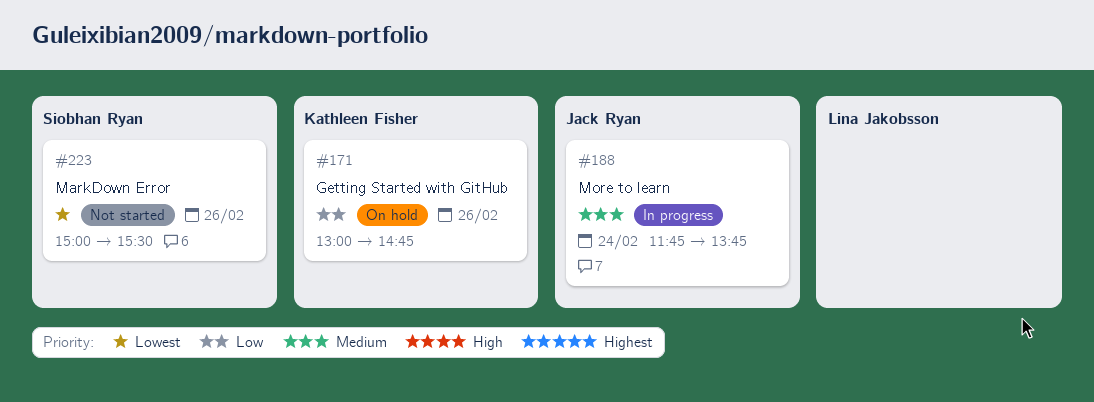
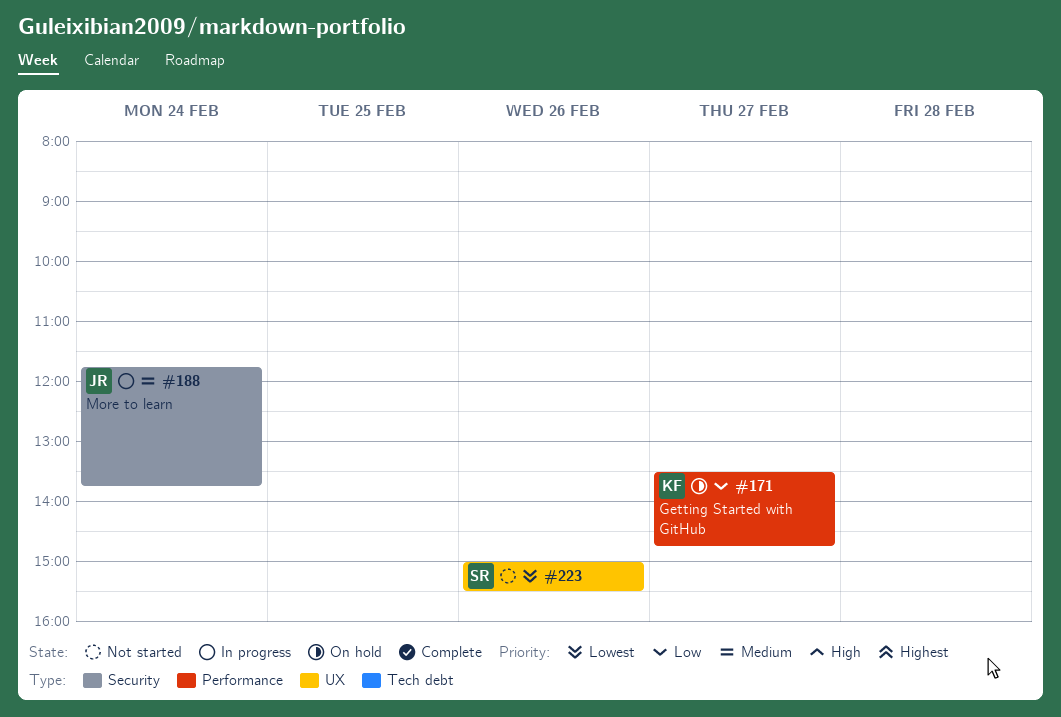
#171, day: Feb 26 -> Feb 27
#171, begins: 13:00 -> 13:30

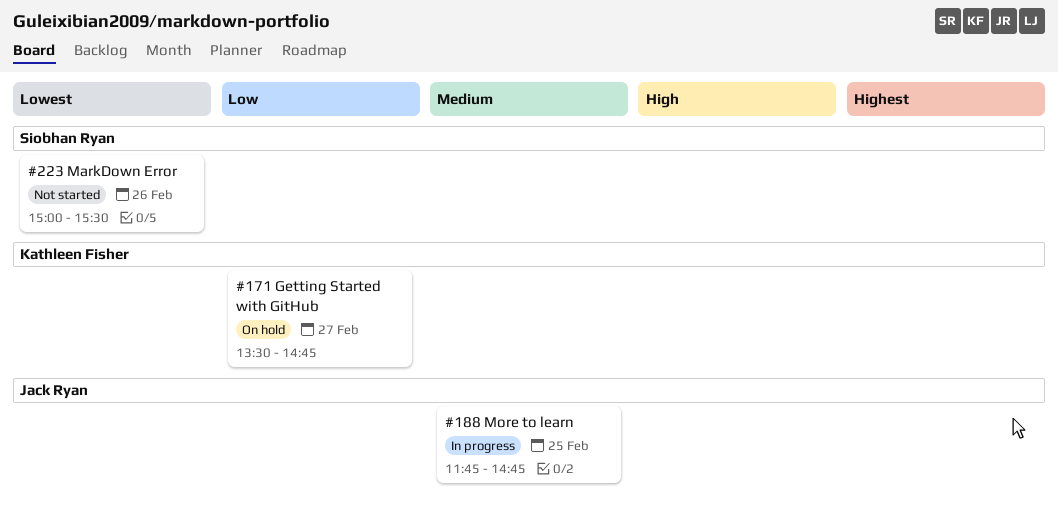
#188, day: Feb 24 -> Feb 25
#188, ends: 13:45 -> 14:45

